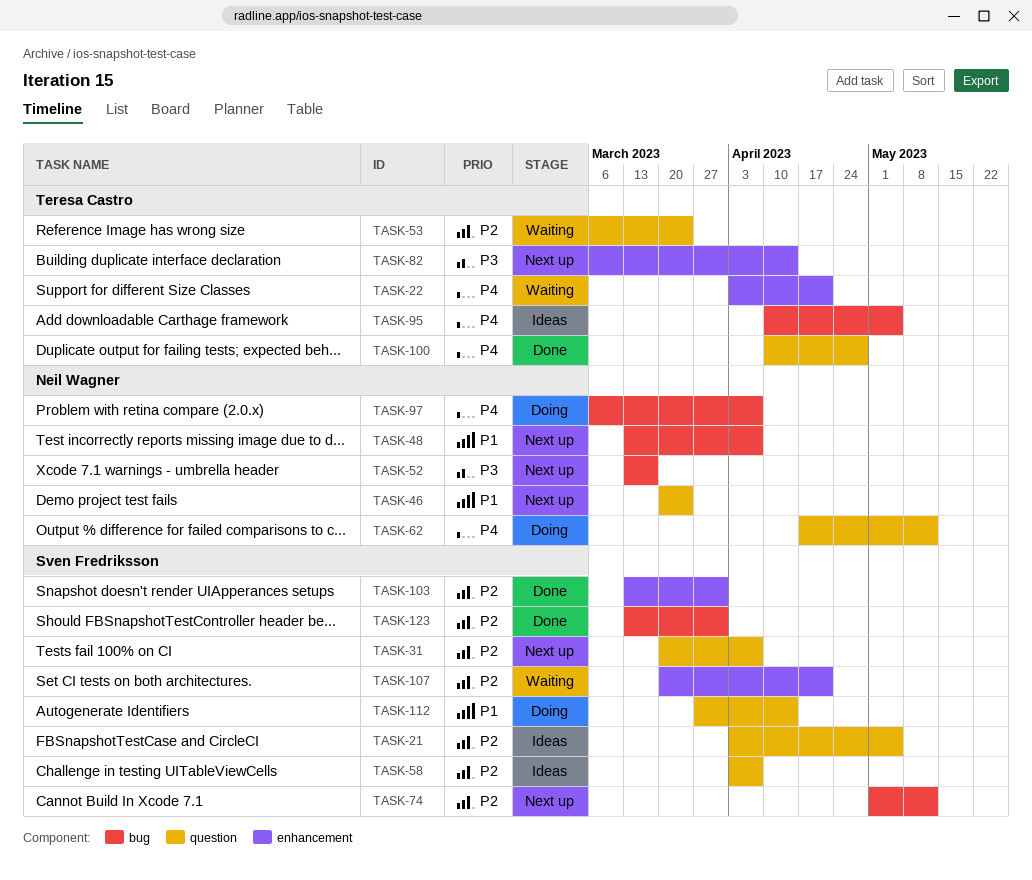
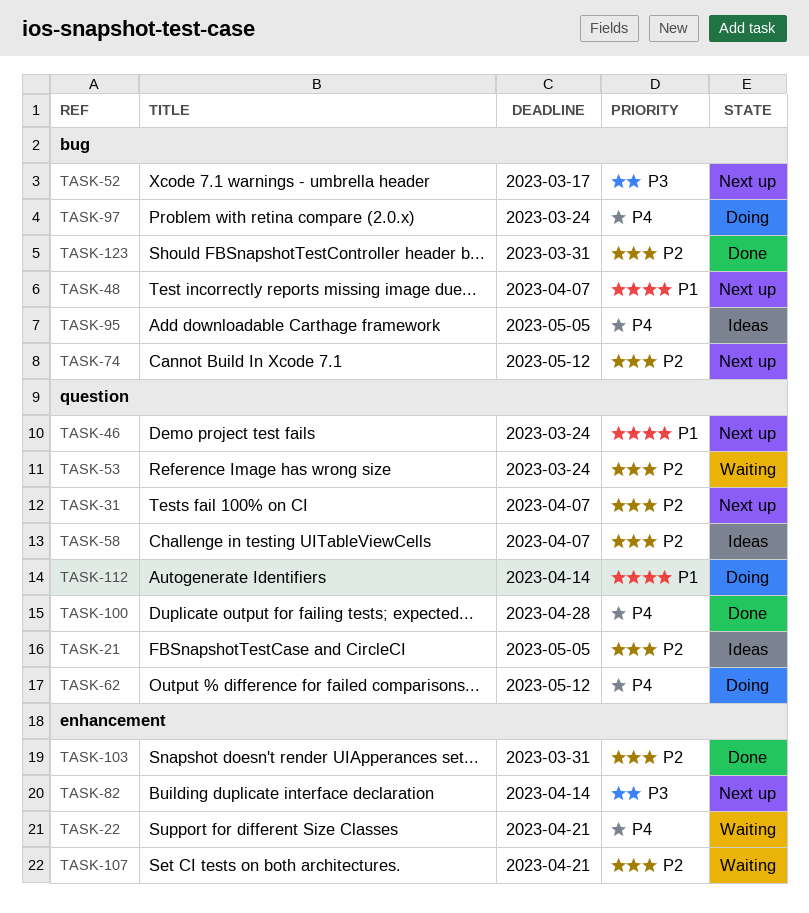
TASK-97, due: Apr 7 -> Mar 24

